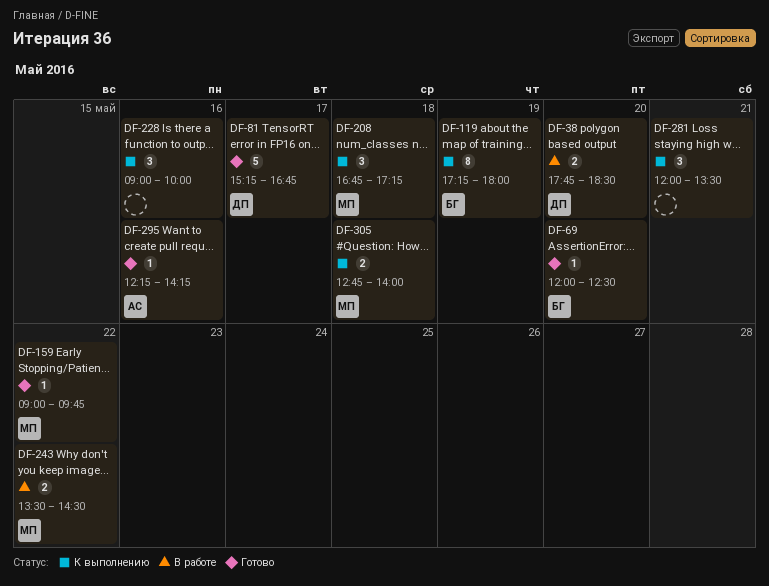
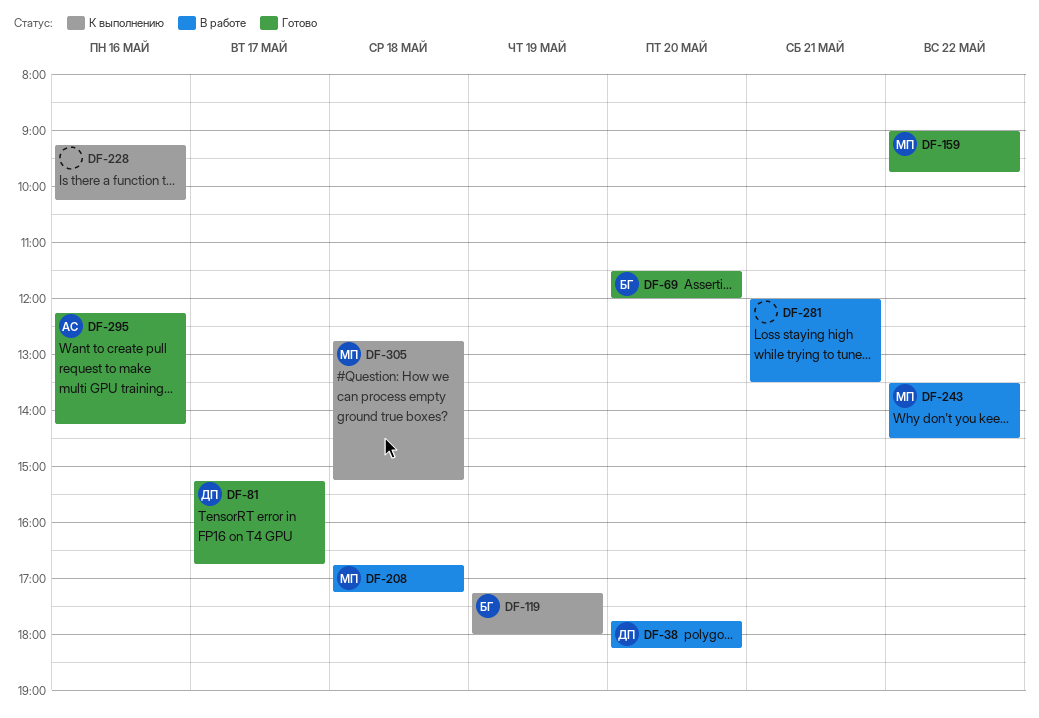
DF-38, ends: 18:30 -> 18:15
DF-69, begins: 12:00 -> 11:30
DF-69, ends: 12:30 -> 12:00
DF-208, status: К выполнению -> В работе
DF-228, begins: 09:00 -> 09:15
DF-228, ends: 10:00 -> 10:15
DF-281, status: К выполнению -> В работе
DF-305, ends: 14:00 -> 15:15

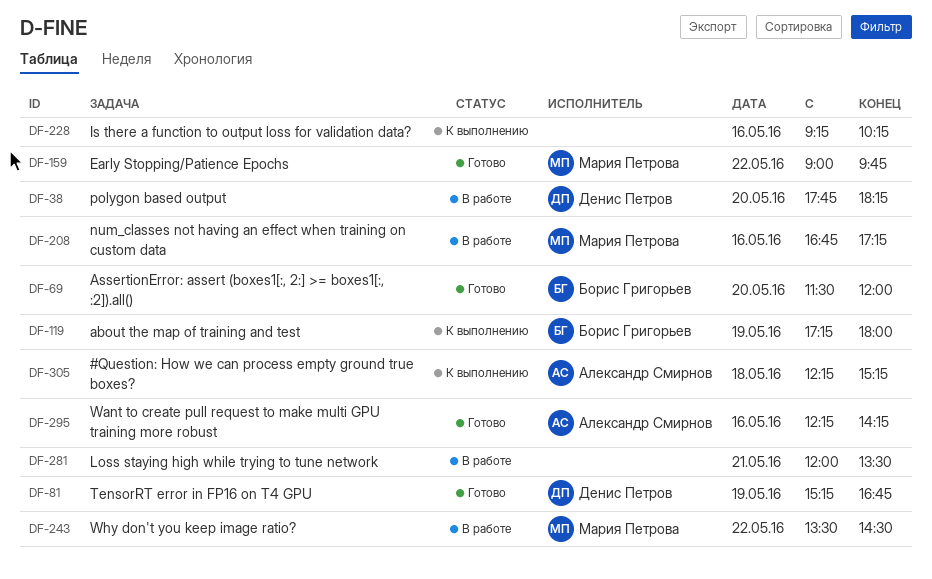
DF-81, day: May 17 -> May 19
DF-208, day: May 18 -> May 16
DF-305, owner: Мария Петрова -> Александр Смирнов
DF-305, begins: 12:45 -> 12:15

